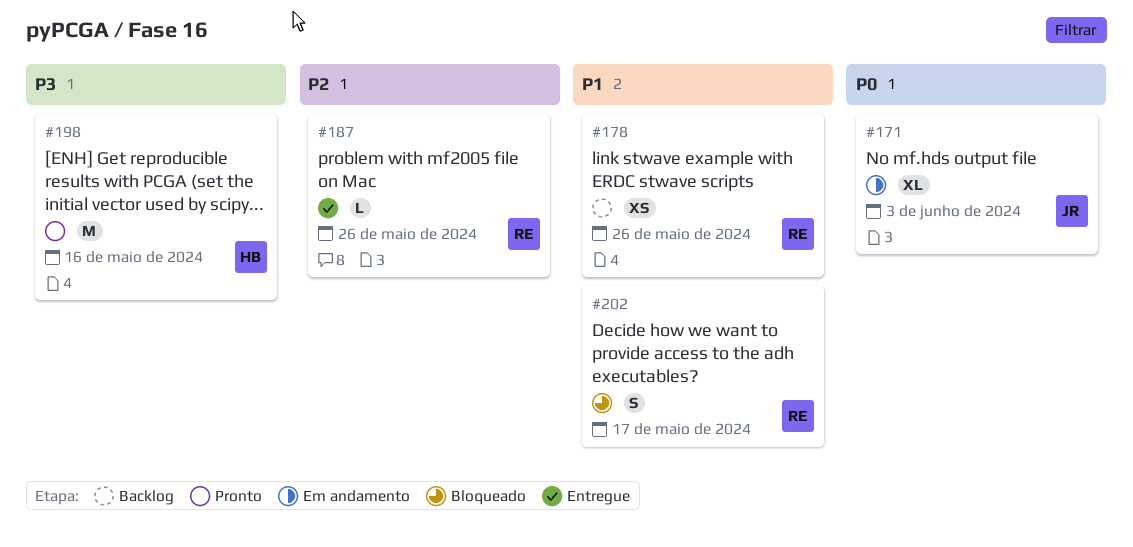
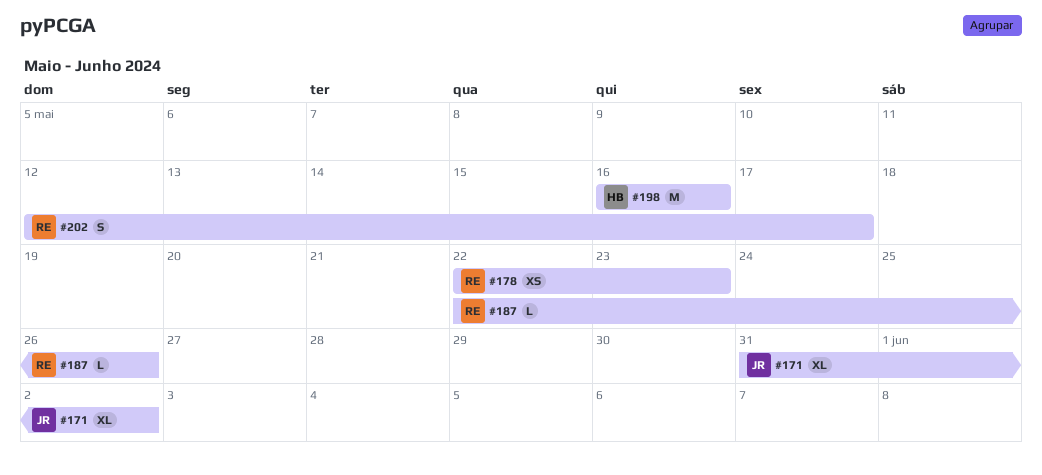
#171, due: Jun 3 -> Jun 2
#178, due: May 26 -> May 23

